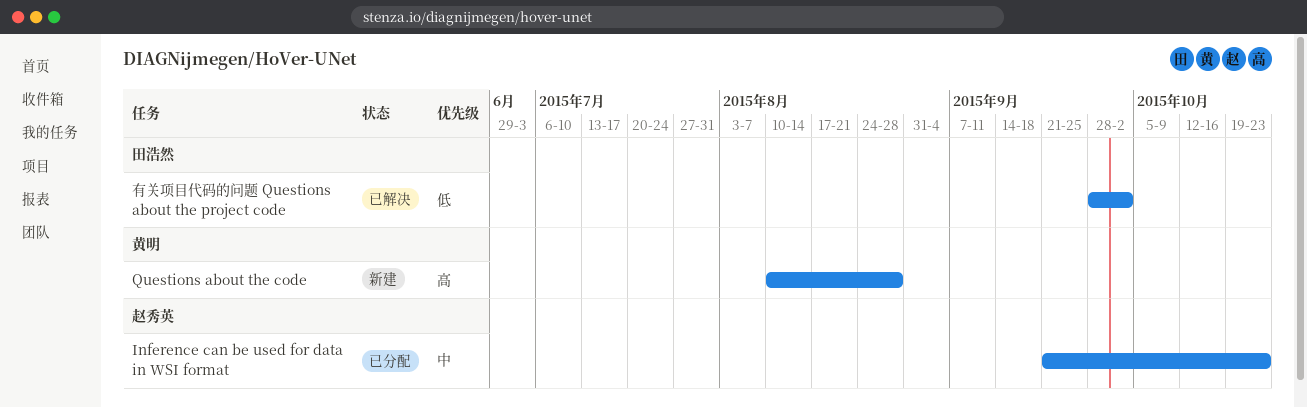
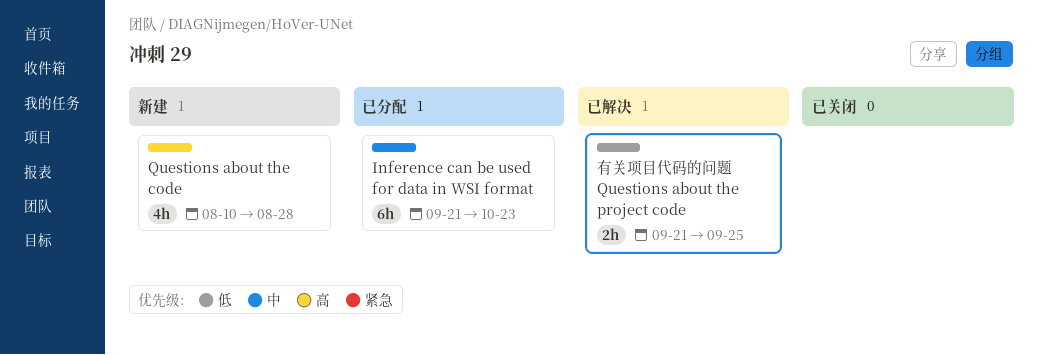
有关项目代码的问题 Questions about the project code, start: Sep 28 -> Sep 21
有关项目代码的问题 Questions about the project code, due: Oct 2 -> Sep 25

